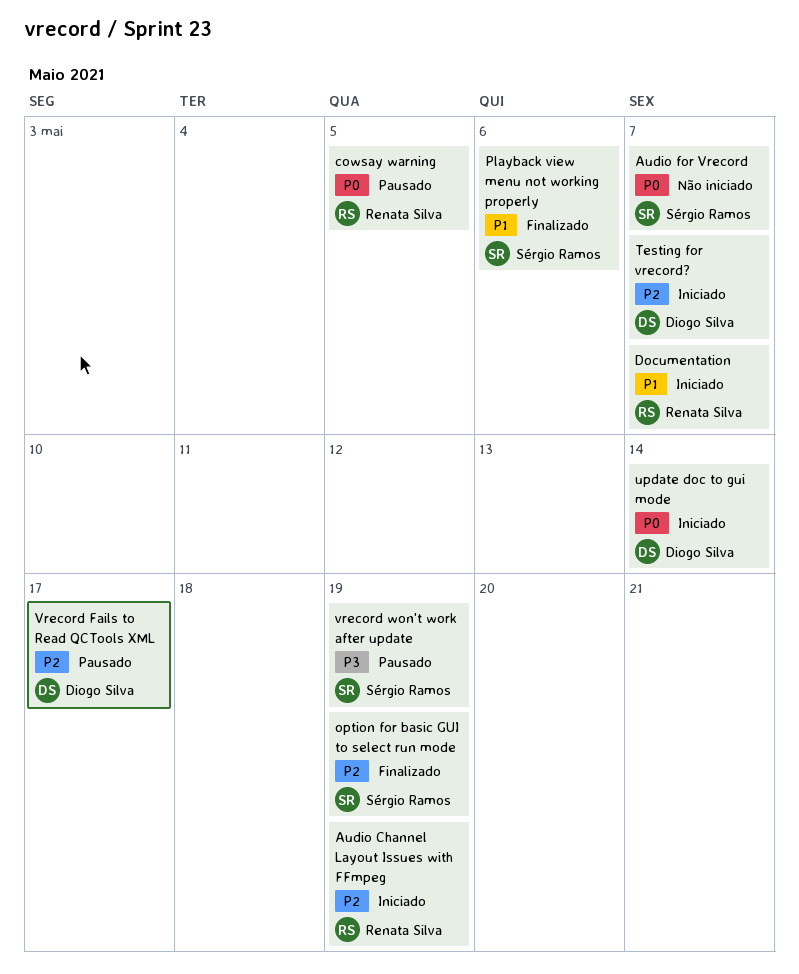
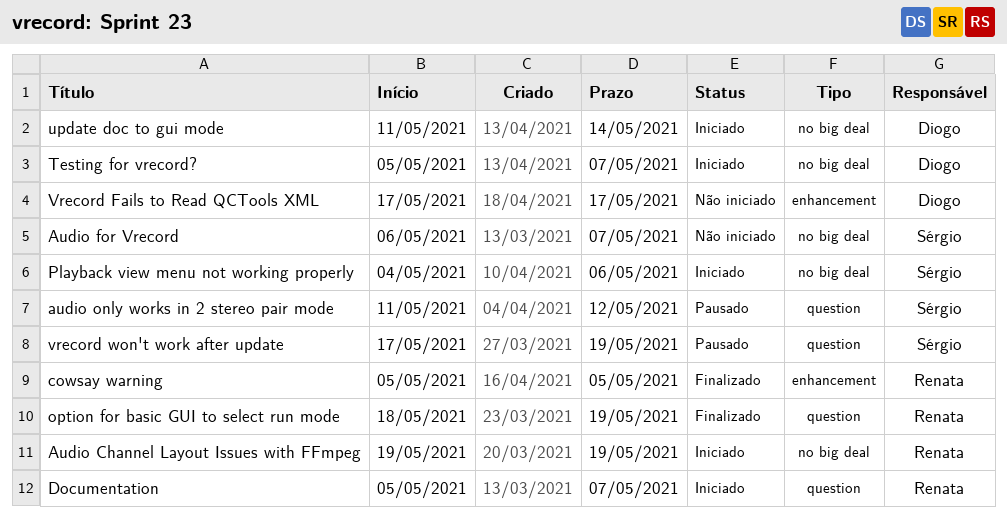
audio only works in 2 stereo pair mode: none -> present
cowsay warning, status: Pausado -> Finalizado
option for basic GUI to select run mode, owner: Sérgio Ramos -> Renata Silva
Playback view menu not working properly, status: Finalizado -> Iniciado
Vrecord Fails to Read QCTools XML, status: Pausado -> Não iniciado

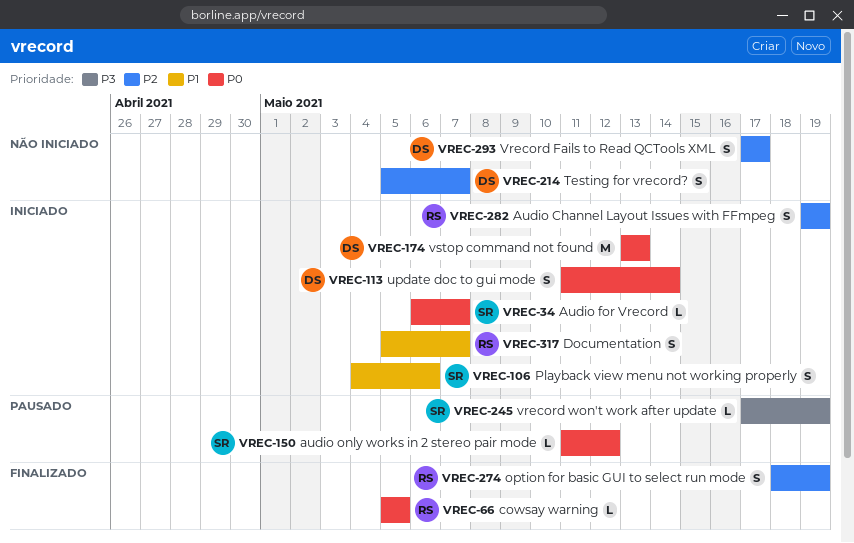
Audio for Vrecord, status: Não iniciado -> Iniciado
Testing for vrecord?, status: Iniciado -> Não iniciado
vstop command not found: none -> present

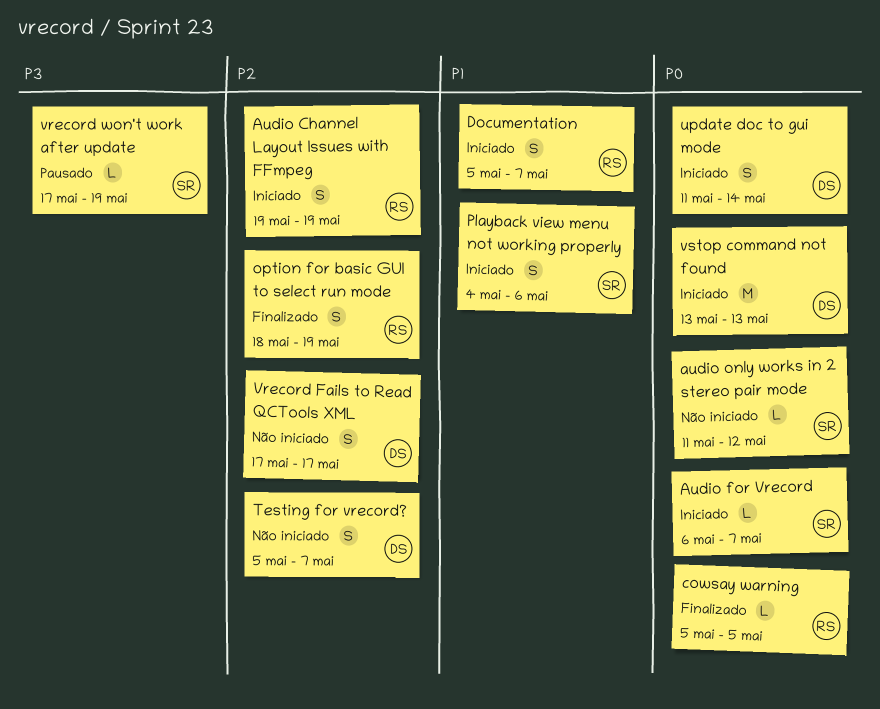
audio only works in 2 stereo pair mode, status: Pausado -> Não iniciado

